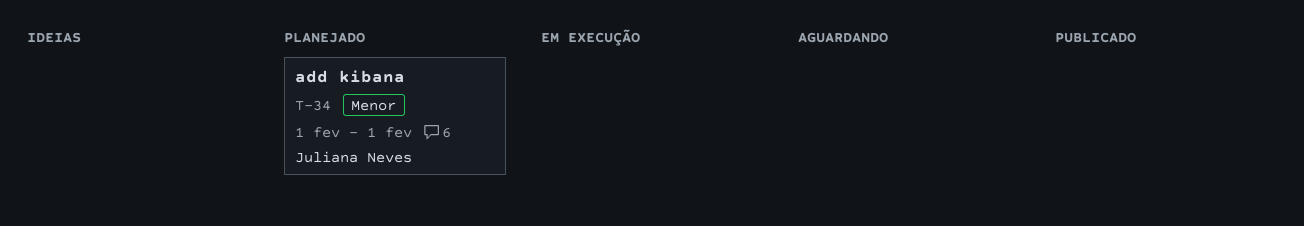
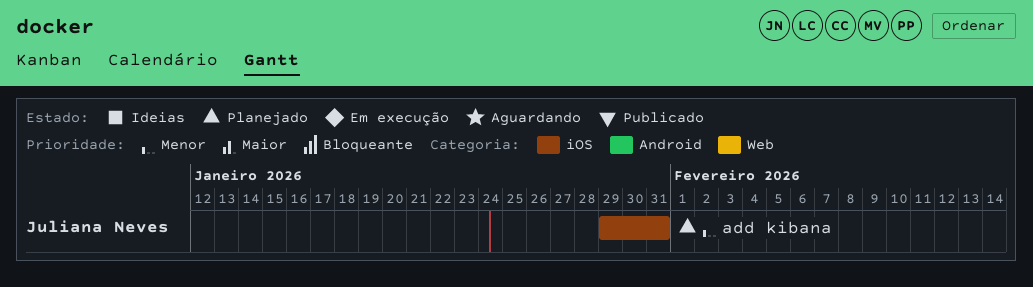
add kibana, start: Feb 1 -> Jan 29
add kibana, due: Feb 1 -> Jan 31

